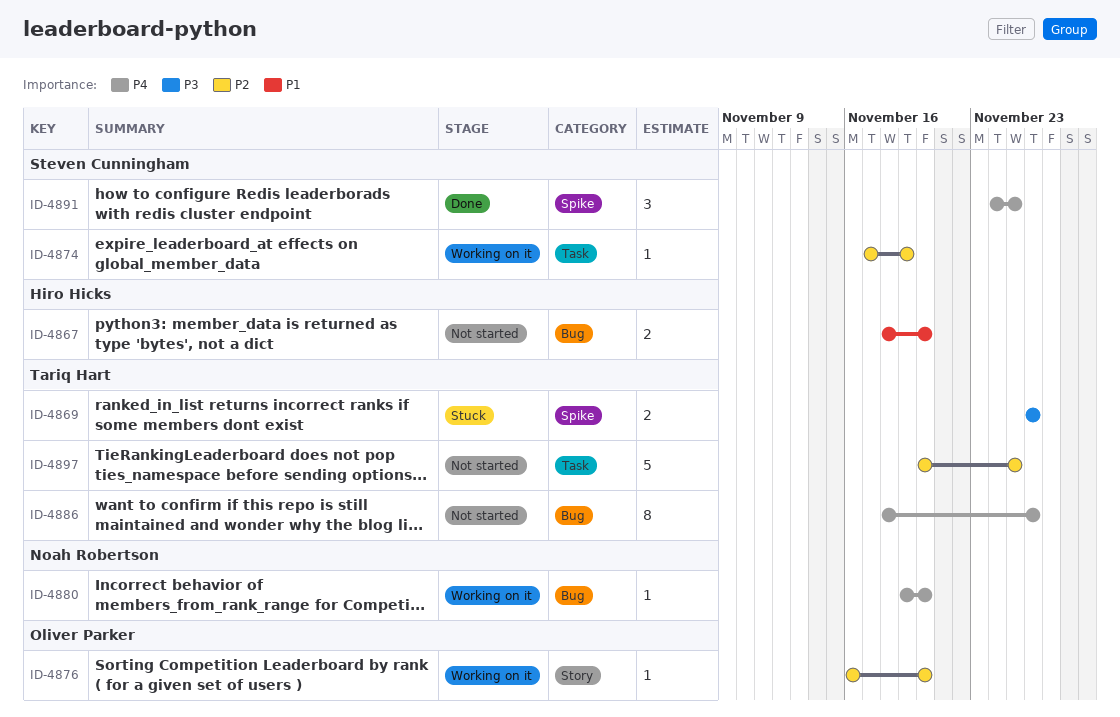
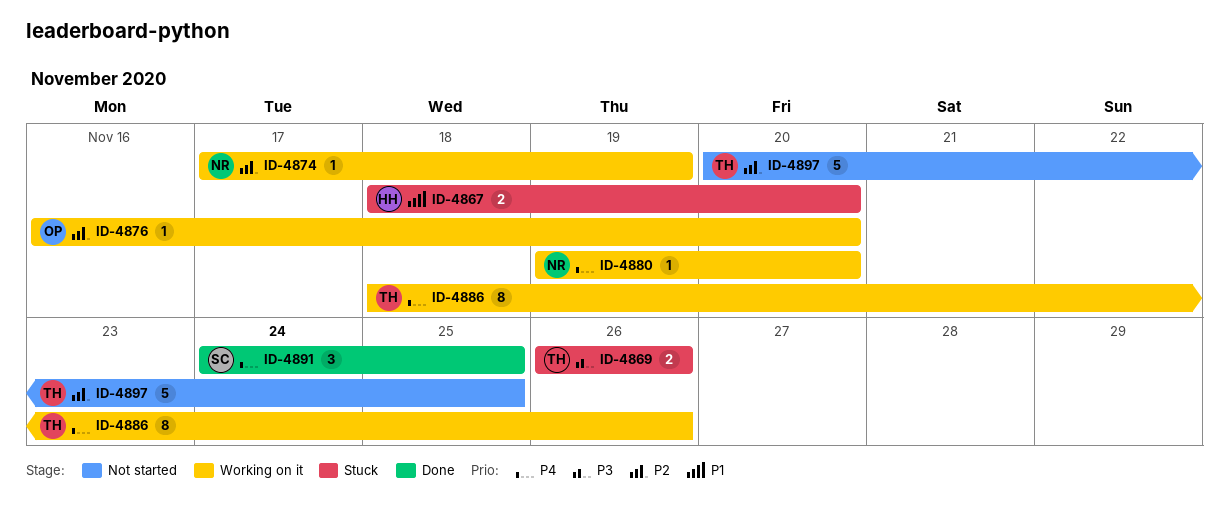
ID-4867, status: Not started -> Stuck
ID-4874, owner: Steven Cunningham -> Noah Robertson
ID-4886, status: Not started -> Working on it

